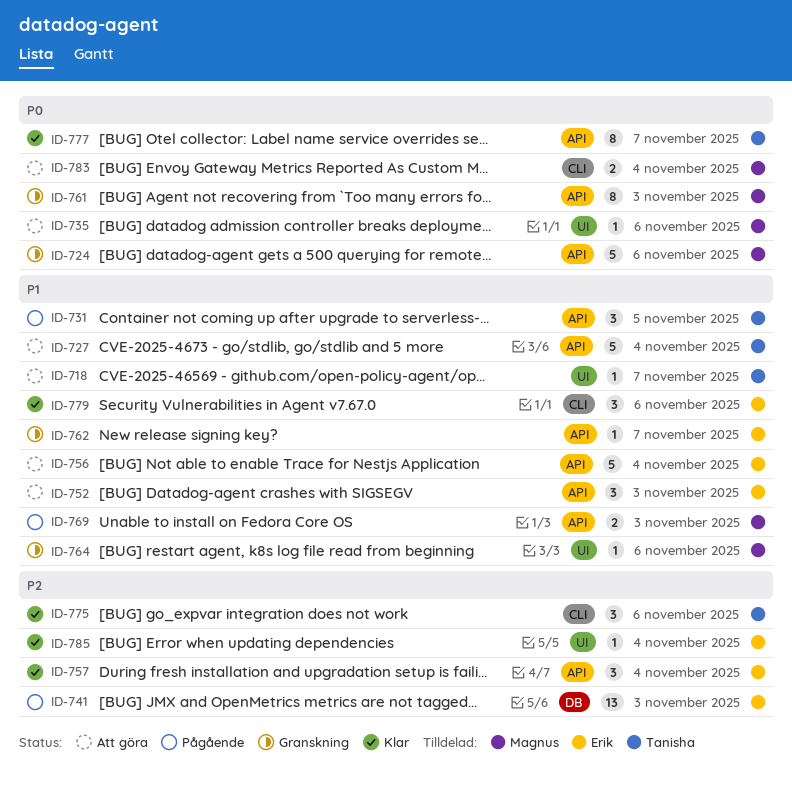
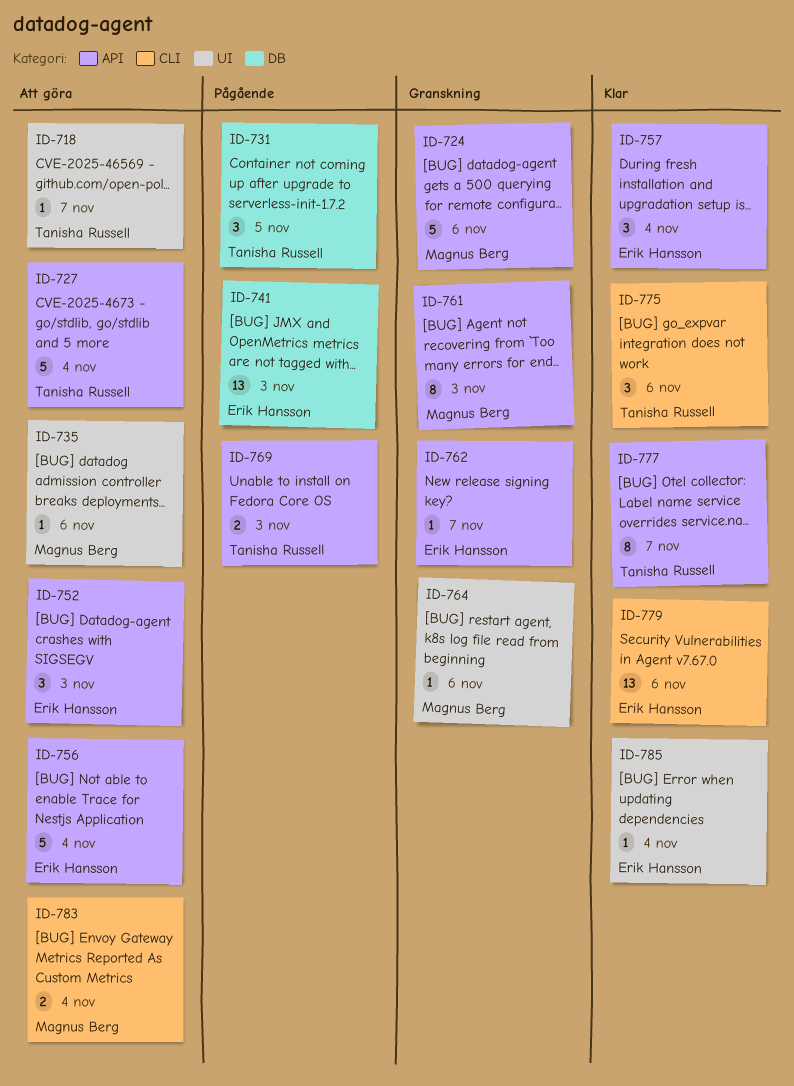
ID-731, label: API -> DB
ID-769, owner: Magnus Berg -> Tanisha Russell
ID-779, estimate: 3 -> 13

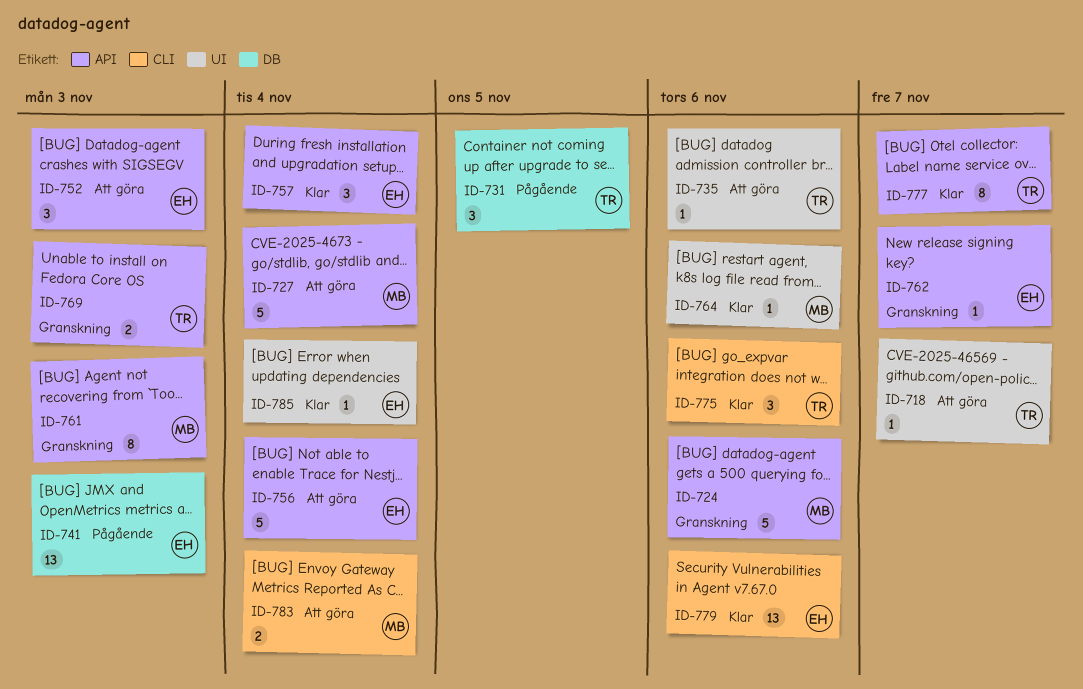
ID-727, owner: Tanisha Russell -> Magnus Berg
ID-735, owner: Magnus Berg -> Tanisha Russell
ID-764, status: Granskning -> Klar
ID-769, status: Pågående -> Granskning

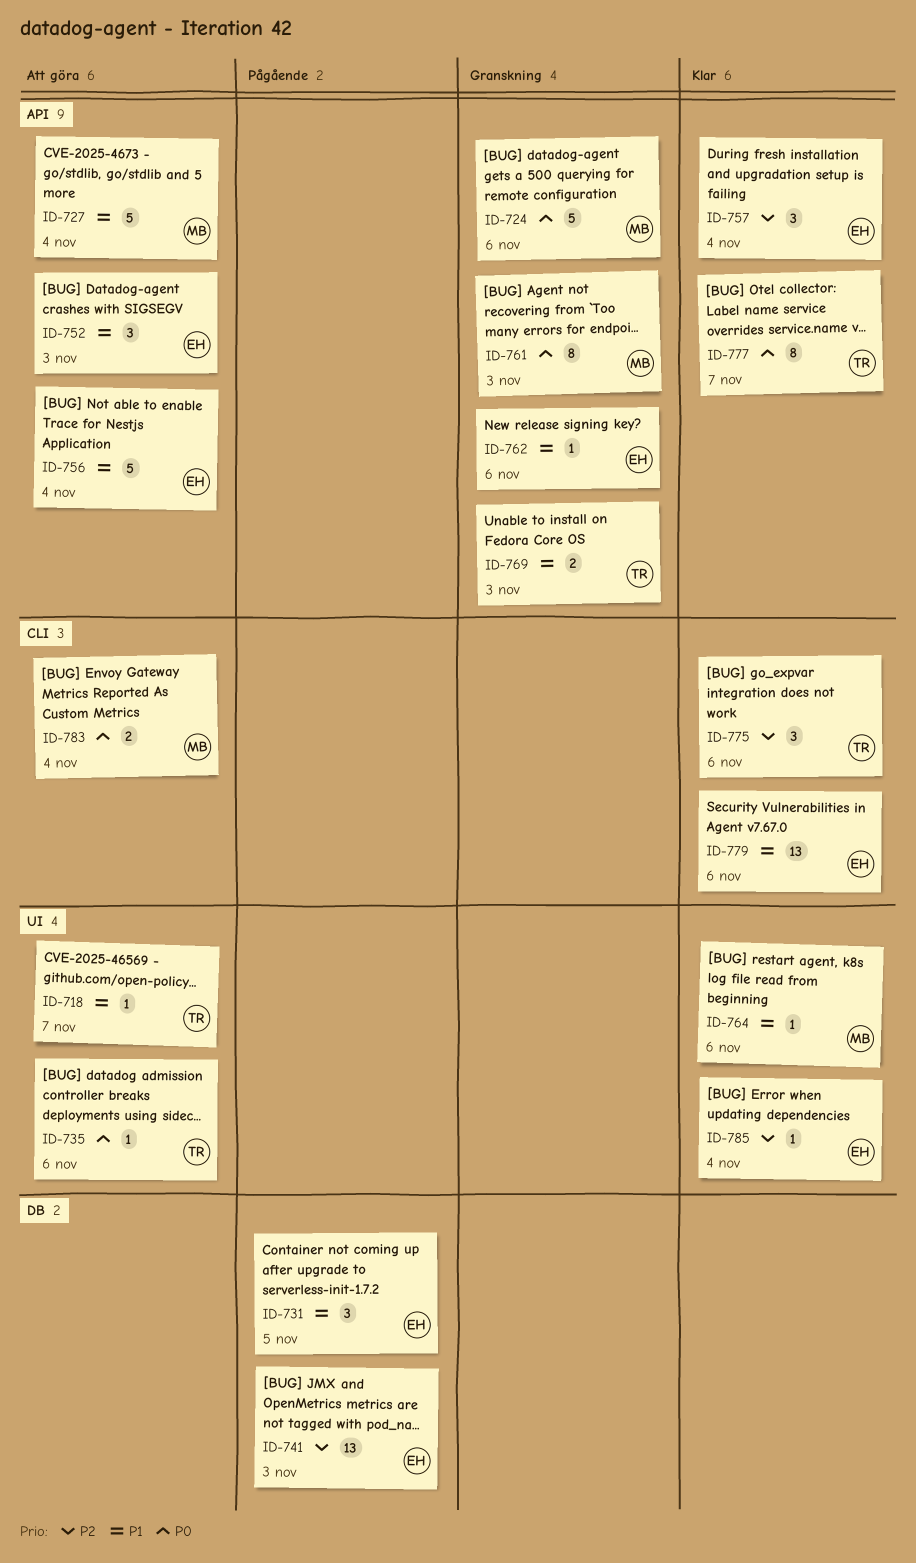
ID-731, owner: TR -> EH
ID-762, due: Nov 7 -> Nov 6

